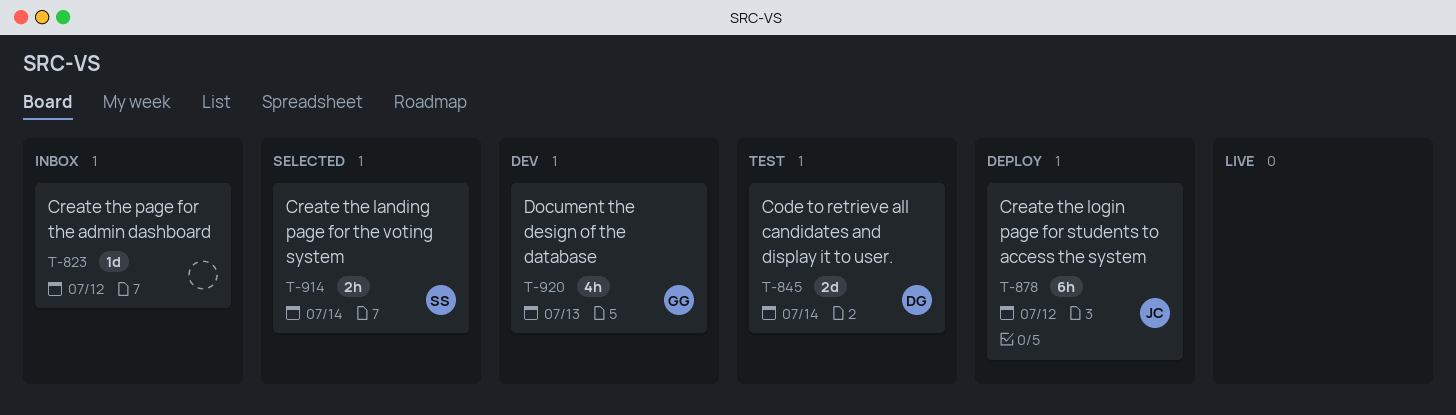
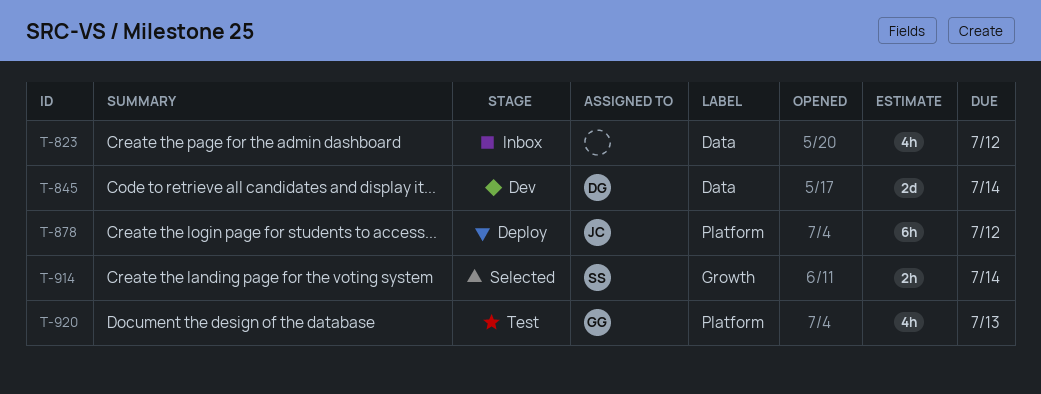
T-823, estimate: 1d -> 4h
T-845, status: Test -> Dev
T-920, status: Dev -> Test

